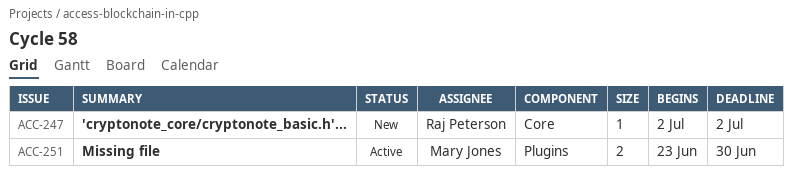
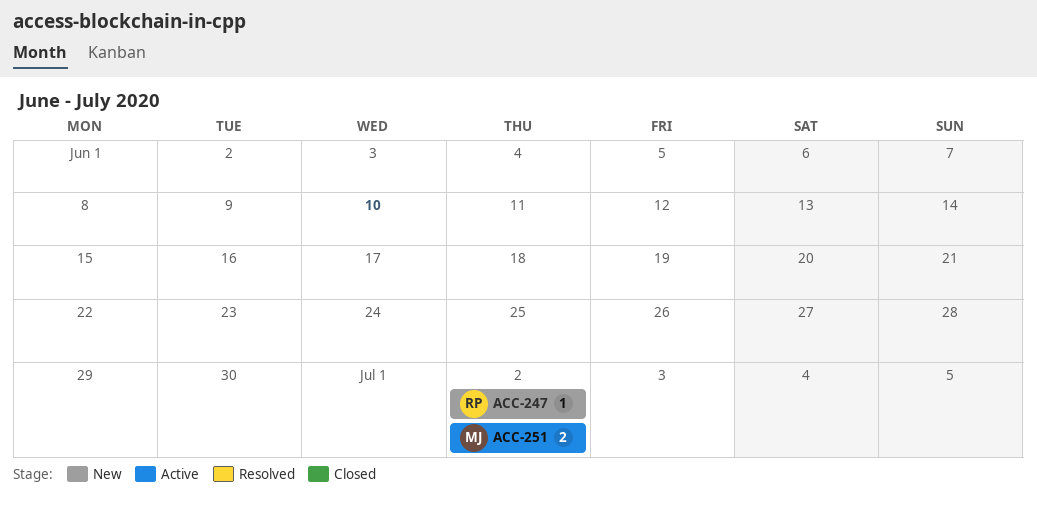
ACC-251, start: Jun 23 -> Jul 2
ACC-251, due: Jun 30 -> Jul 2

